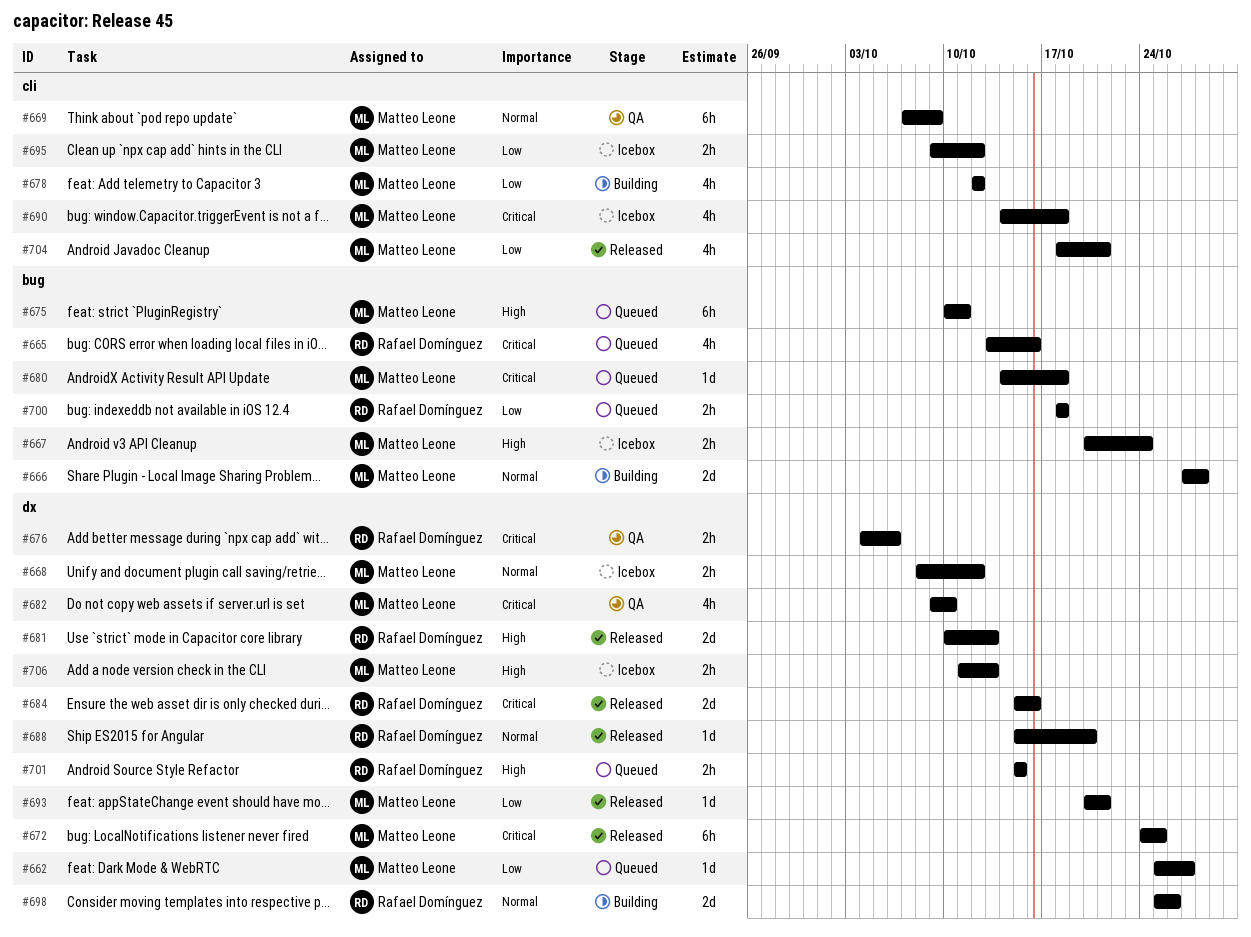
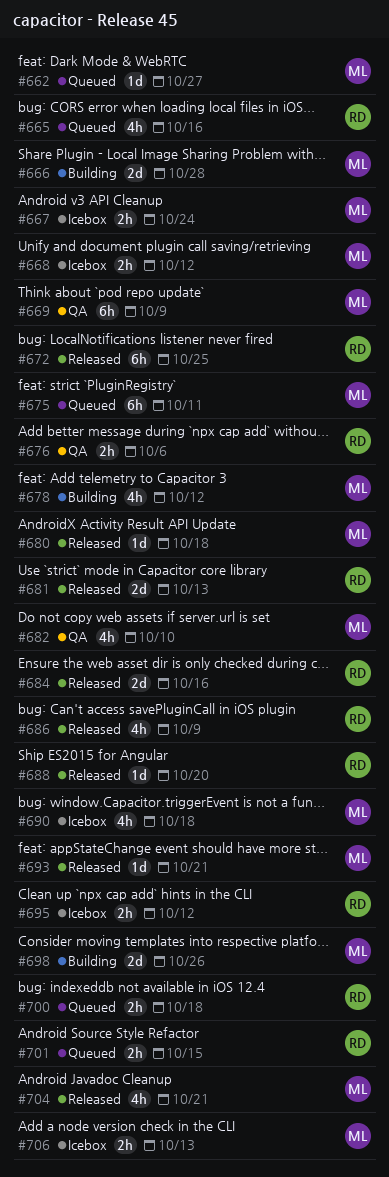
#672, owner: Matteo Leone -> Rafael Domínguez
#680, status: Queued -> Released
#686: none -> present
#695, owner: Matteo Leone -> Rafael Domínguez
#698, owner: Rafael Domínguez -> Matteo Leone

